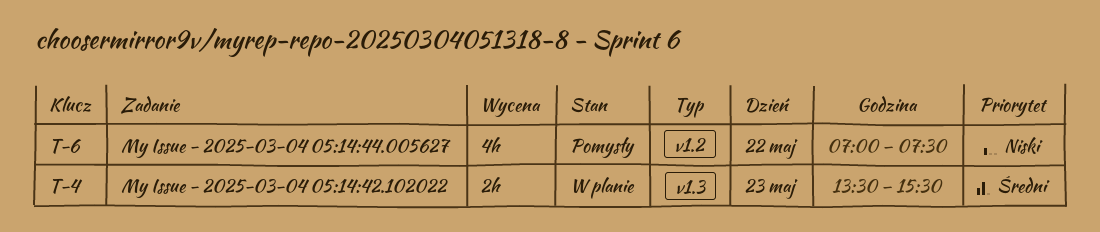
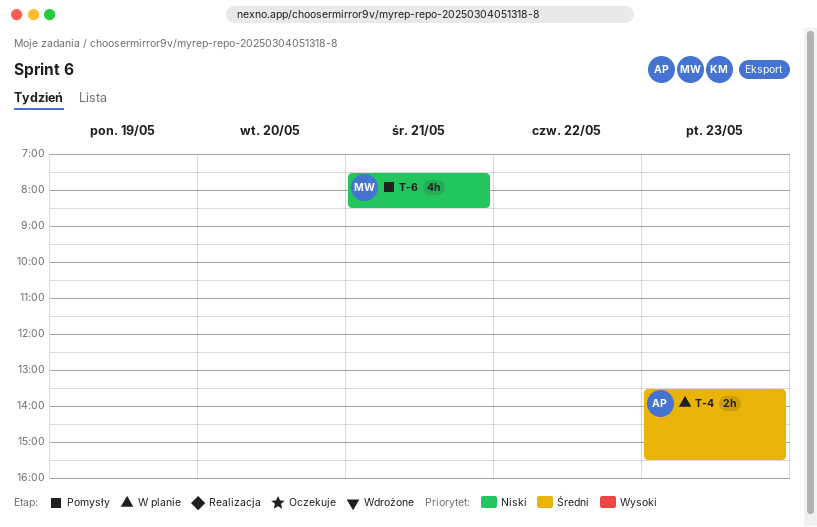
T-6, day: May 22 -> May 21
T-6, begins: 07:00 -> 07:30
T-6, ends: 07:30 -> 08:30

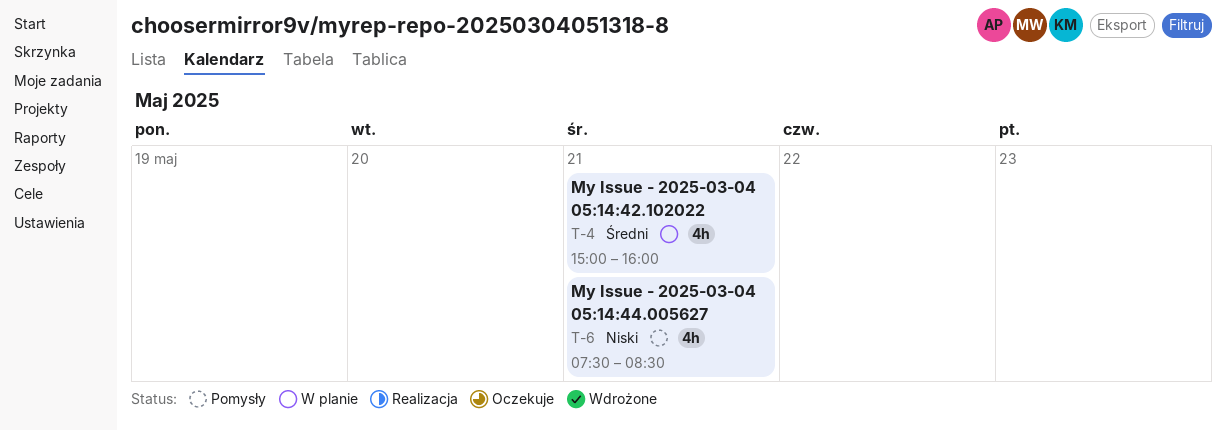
T-4, estimate: 2h -> 4h
T-4, day: May 23 -> May 21
T-4, begins: 13:30 -> 15:00
T-4, ends: 15:30 -> 16:00

